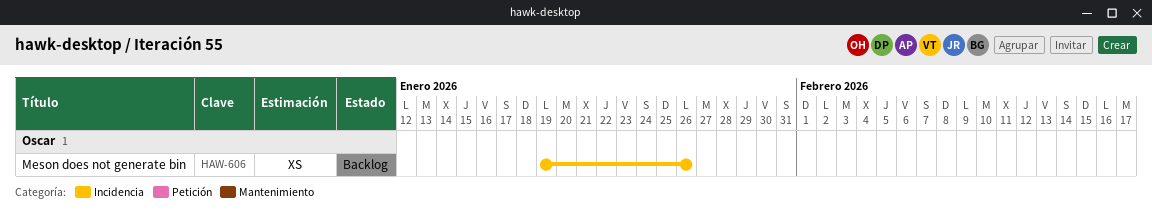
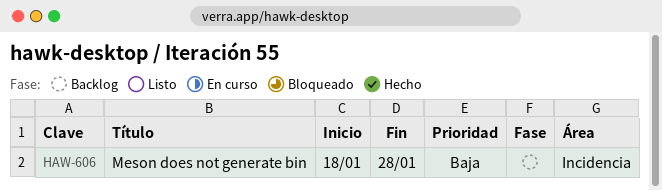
HAW-606, start: Jan 19 -> Jan 18
HAW-606, due: Jan 26 -> Jan 28

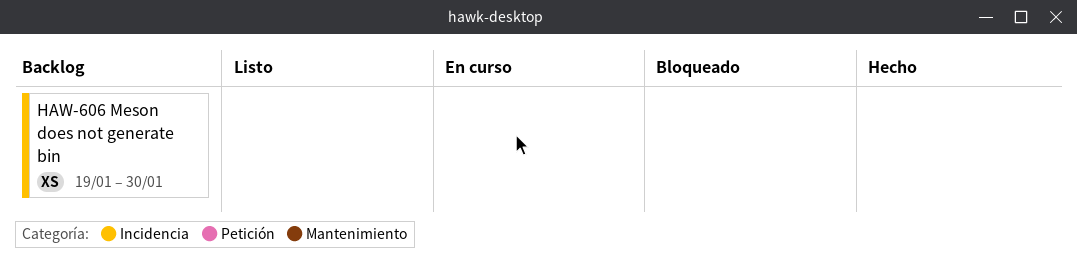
HAW-606, start: Jan 18 -> Jan 19
HAW-606, due: Jan 28 -> Jan 30

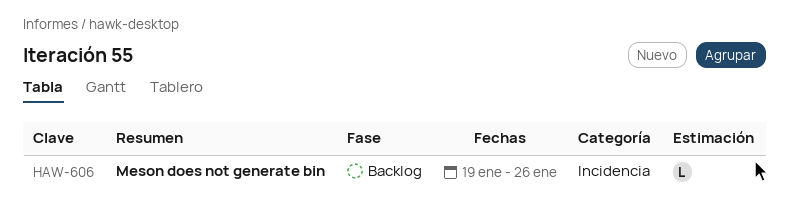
HAW-606, estimate: XS -> L
HAW-606, due: Jan 30 -> Jan 26

